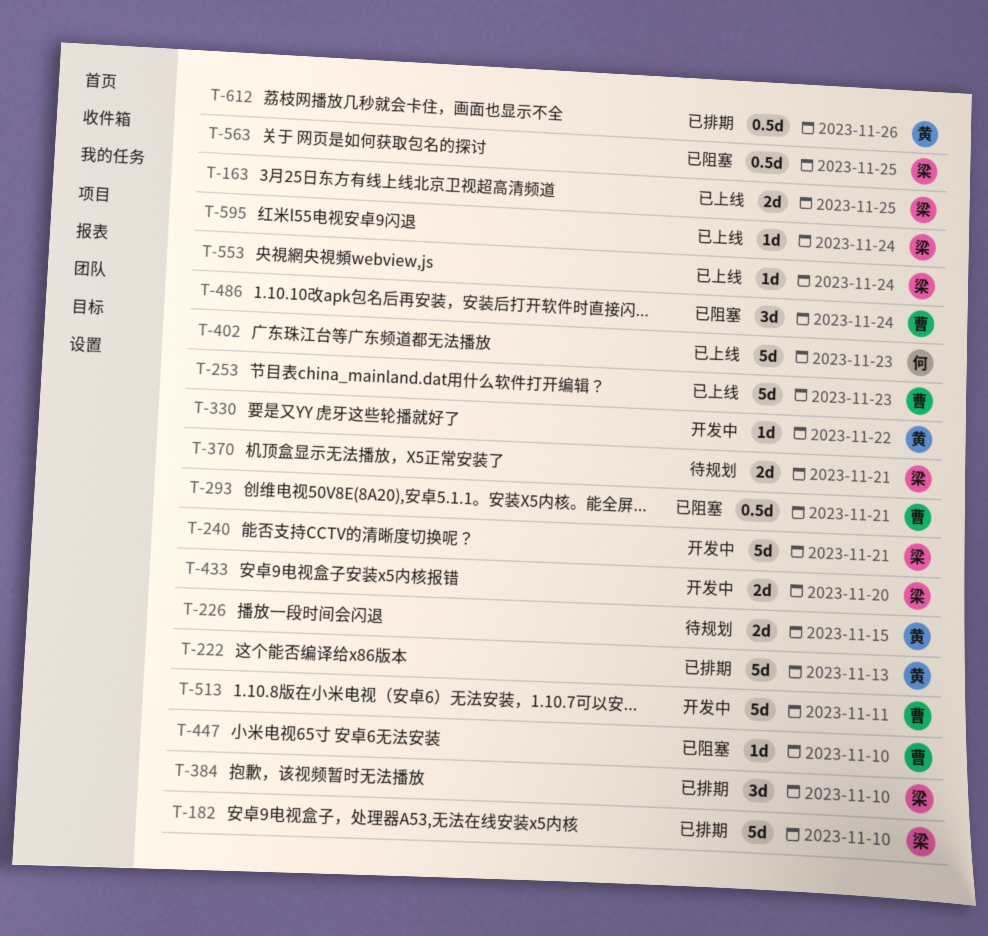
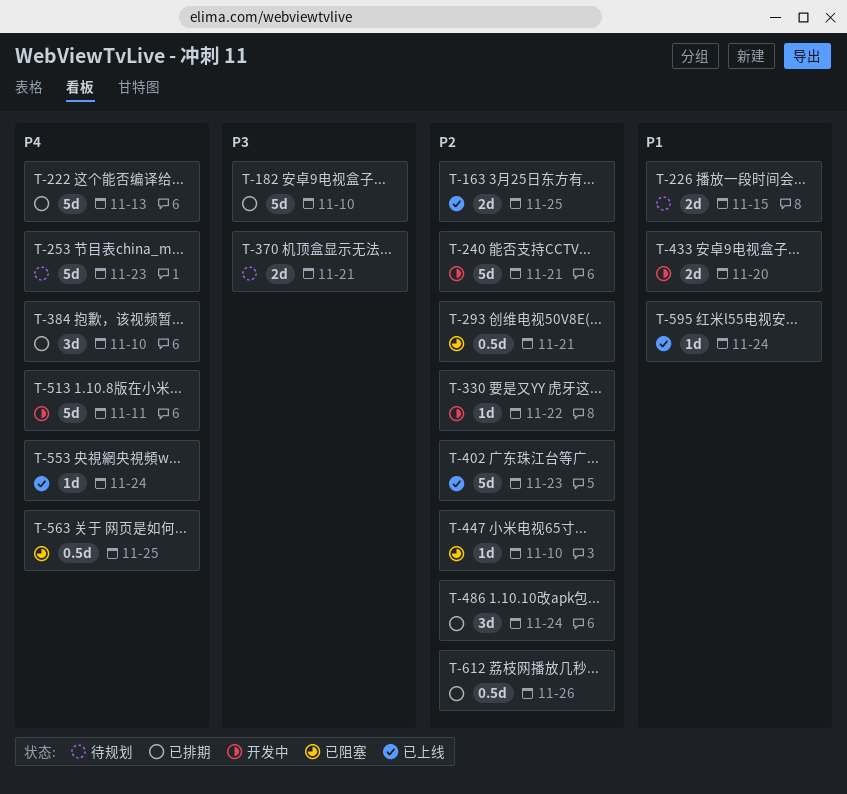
T-253, status: 已上线 -> 待规划
T-486, status: 已阻塞 -> 已排期

